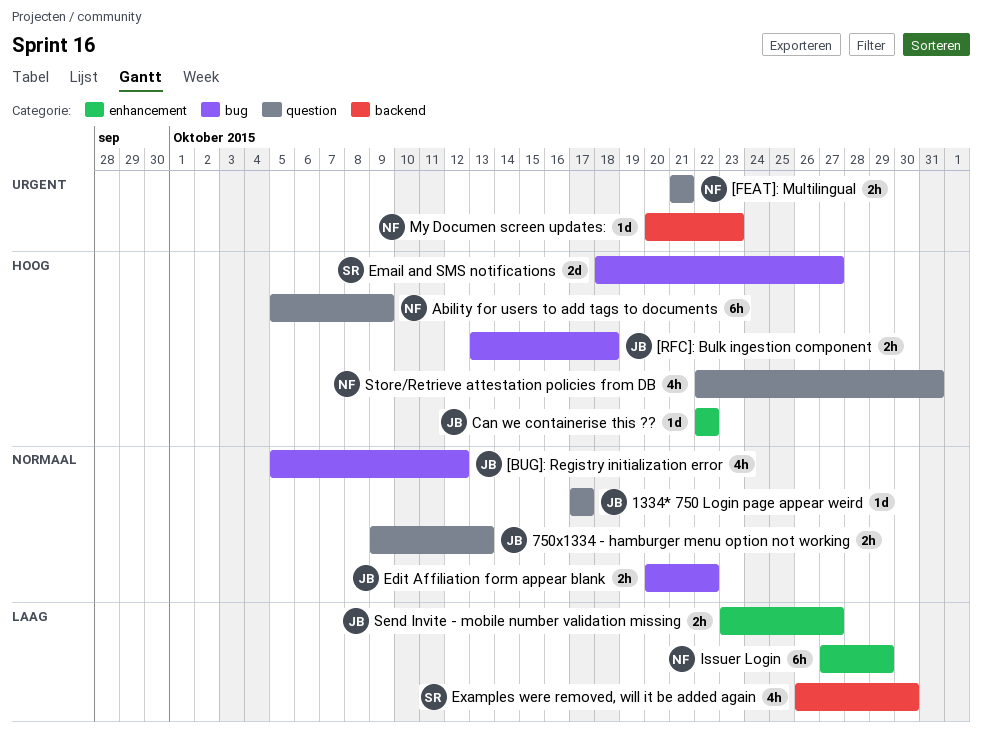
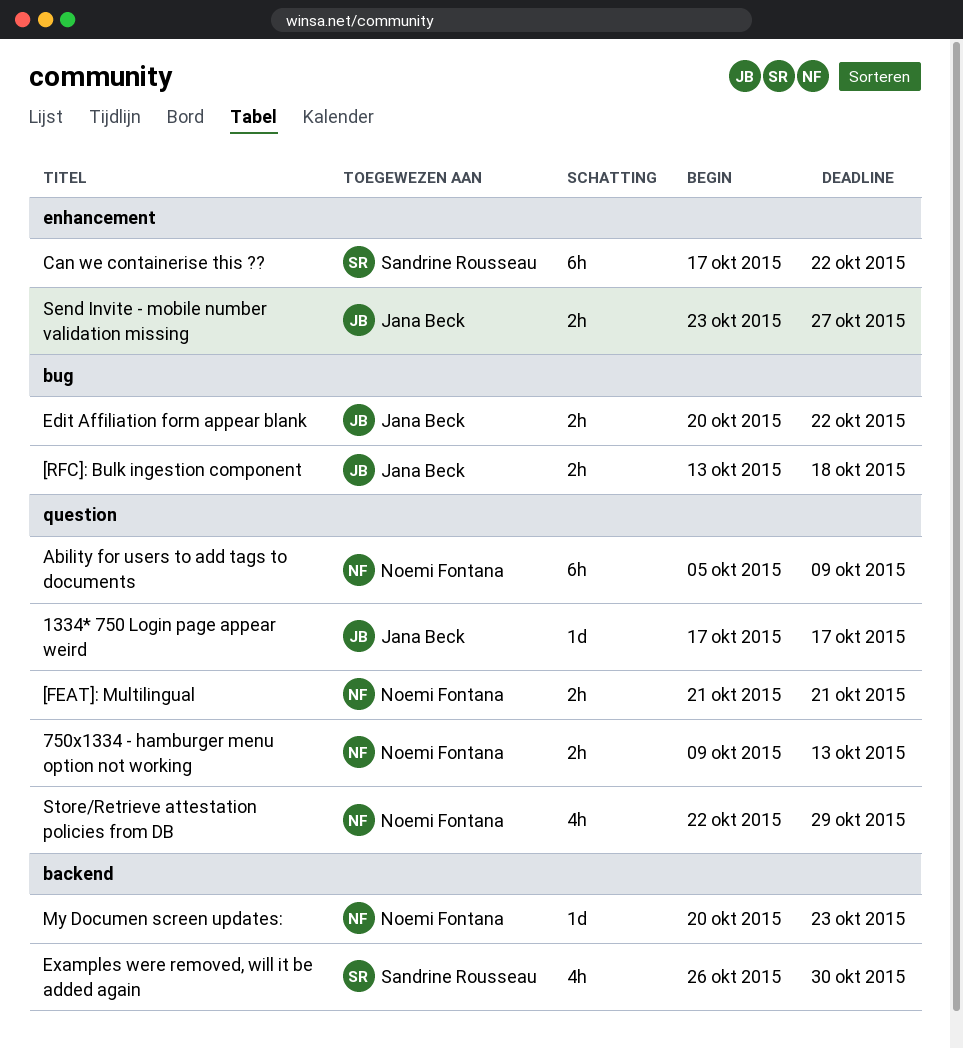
750x1334 - hamburger menu option not working, owner: Jana Beck -> Noemi Fontana
[BUG]: Registry initialization error: present -> none
Can we containerise this ??, owner: Jana Beck -> Sandrine Rousseau
Can we containerise this ??, estimate: 1d -> 6h
Can we containerise this ??, start: Oct 22 -> Oct 17
Email and SMS notifications: present -> none
Issuer Login: present -> none
Store/Retrieve attestation policies from DB, due: Oct 31 -> Oct 29

